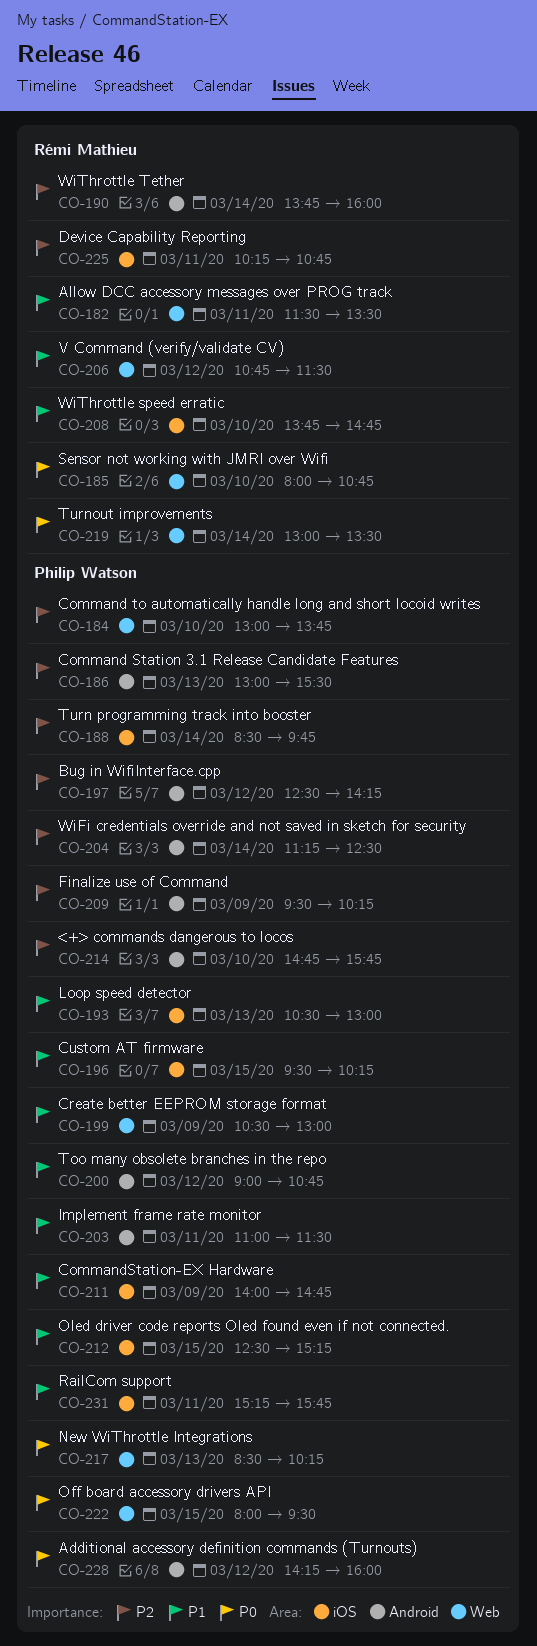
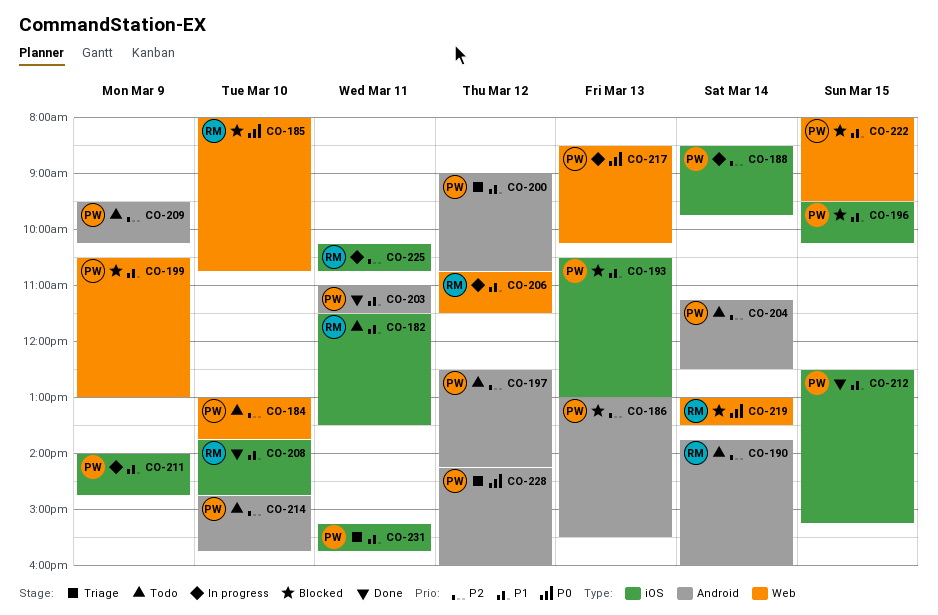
CO-182, label: Web -> iOS
CO-222, priority: P0 -> P1

